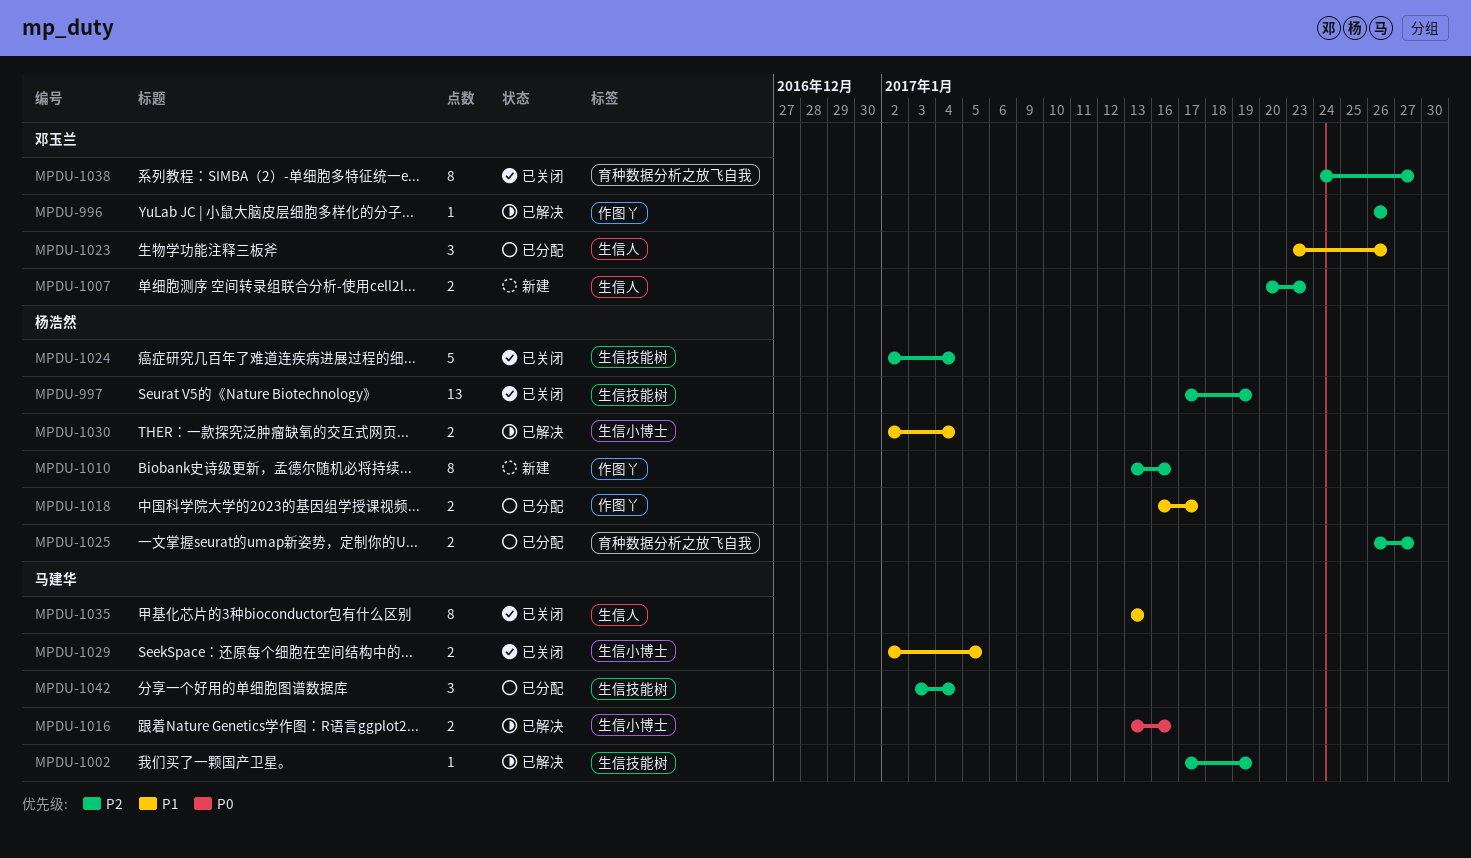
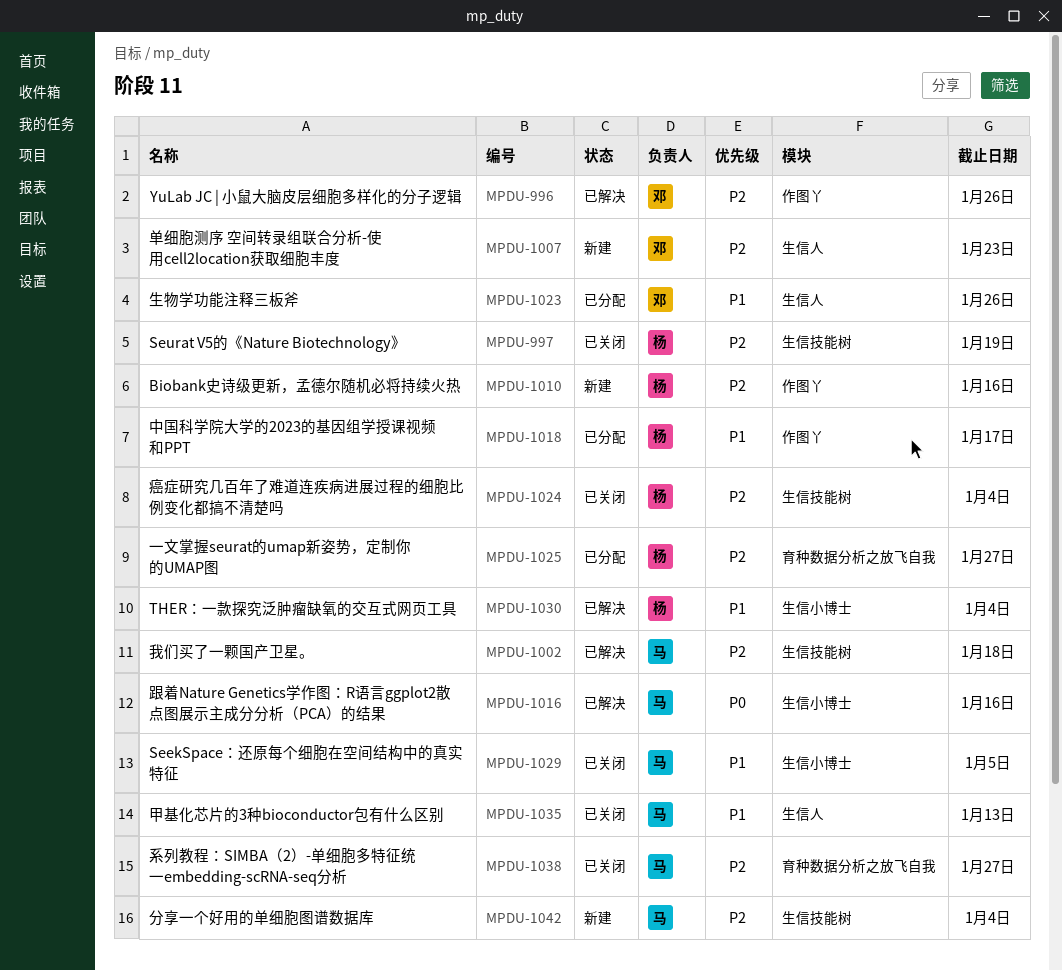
MPDU-1002, due: Jan 19 -> Jan 18
MPDU-1038, owner: 邓玉兰 -> 马建华
MPDU-1042, status: 已分配 -> 新建

